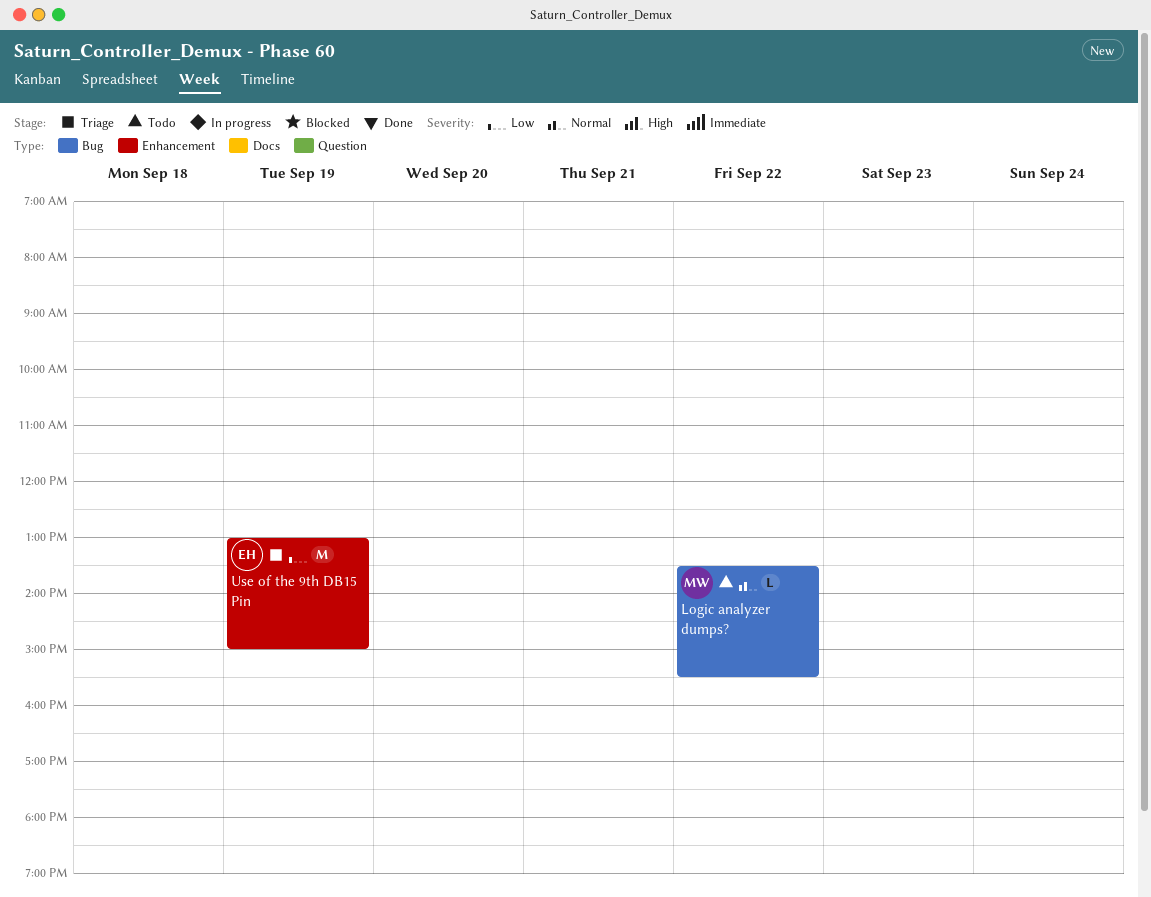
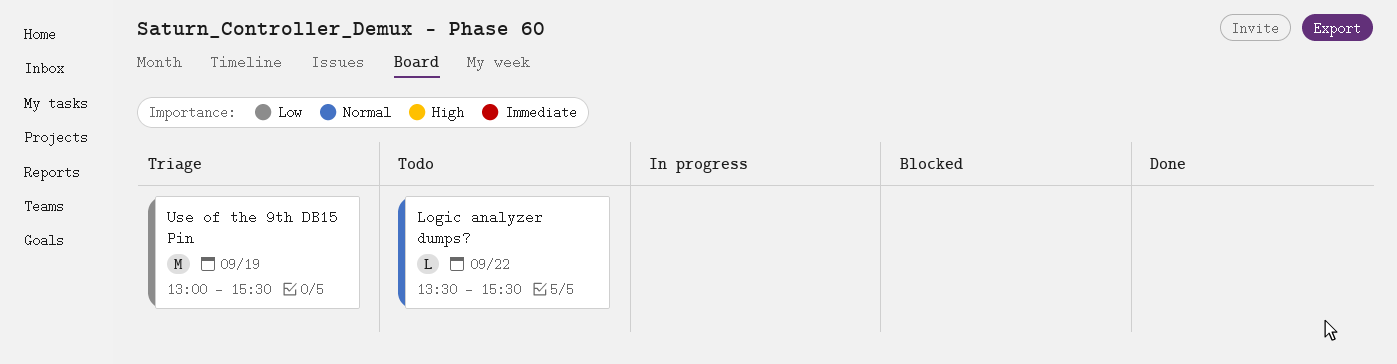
Use of the 9th DB15 Pin, ends: 15:00 -> 15:30

